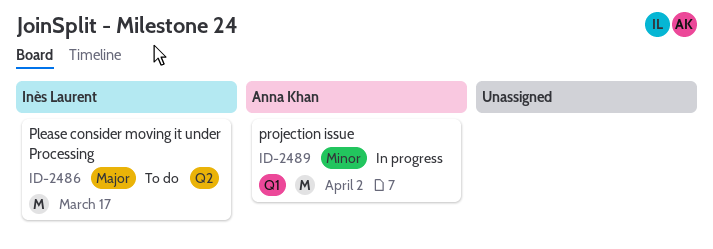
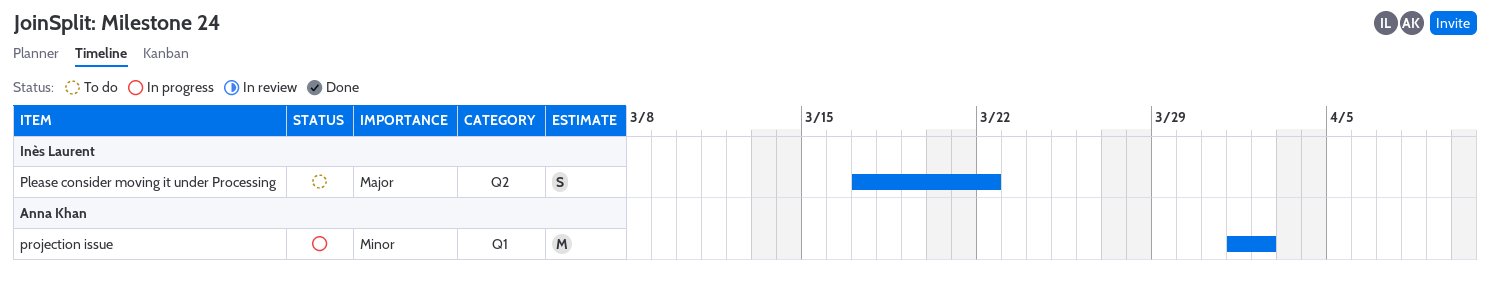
Please consider moving it under Processing, estimate: M -> S
Please consider moving it under Processing, due: Mar 17 -> Mar 22

